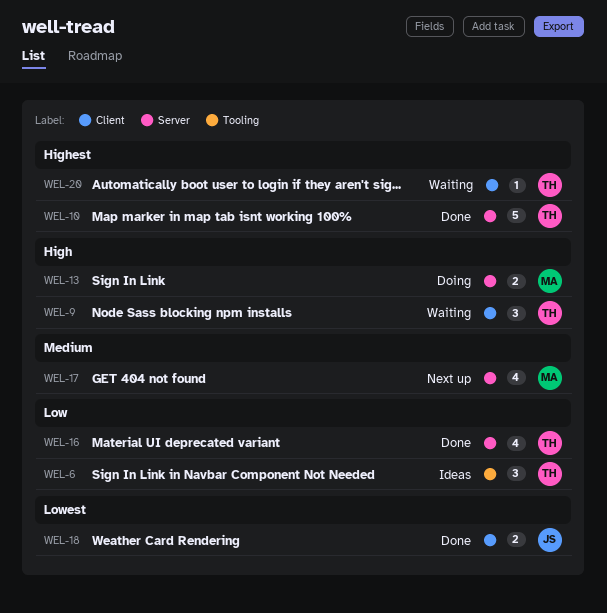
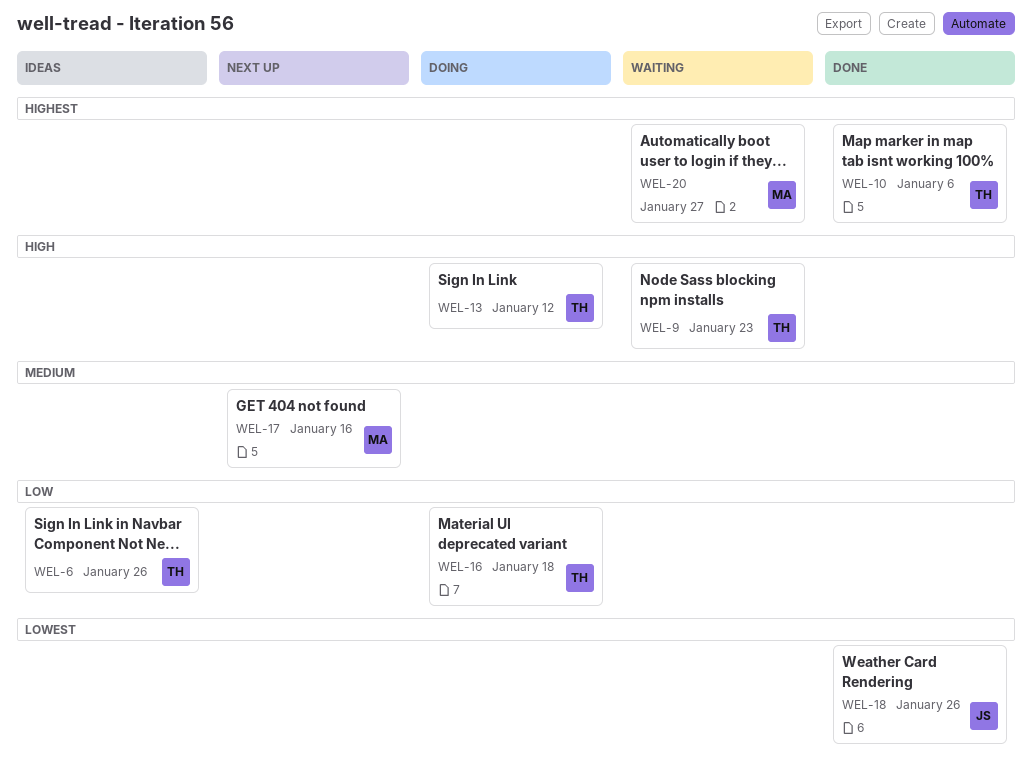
WEL-13, owner: MA -> TH
WEL-16, status: Done -> Doing
WEL-20, owner: TH -> MA

